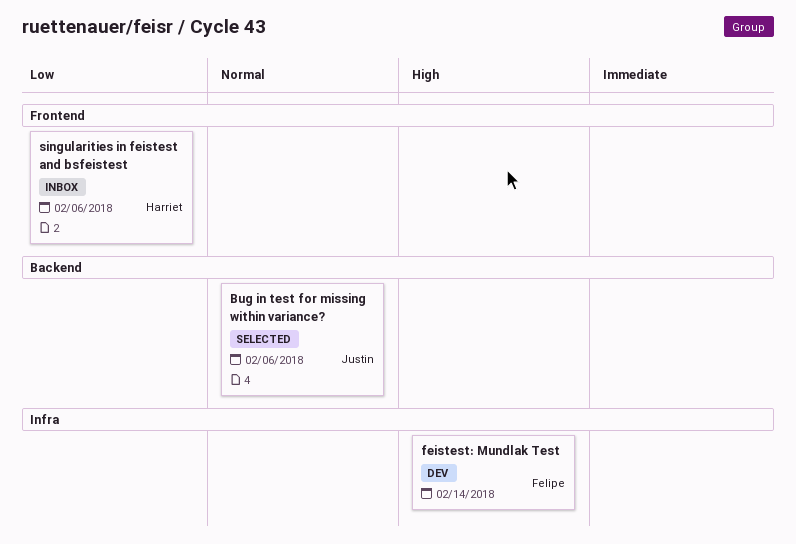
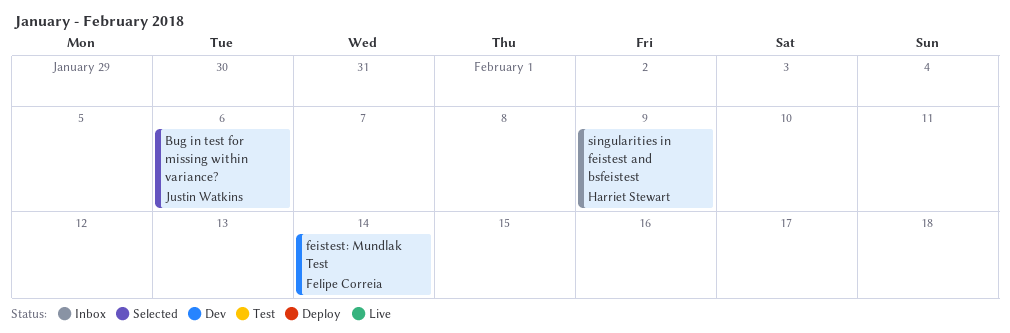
singularities in feistest and bsfeistest, due: Feb 6 -> Feb 9

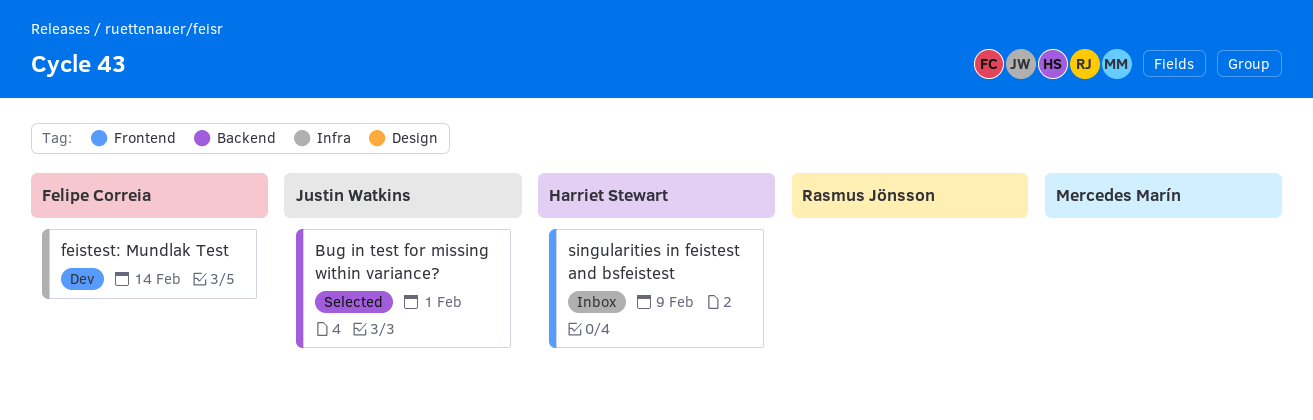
Bug in test for missing within variance?, due: Feb 6 -> Feb 1

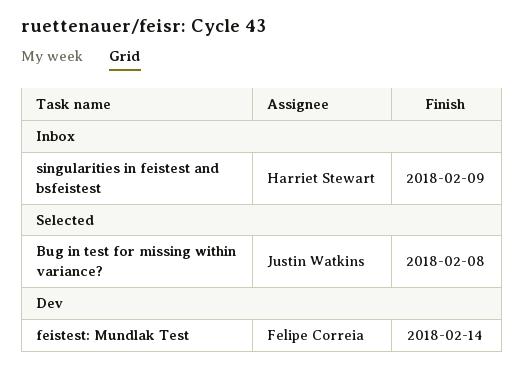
Bug in test for missing within variance?, due: Feb 1 -> Feb 8

